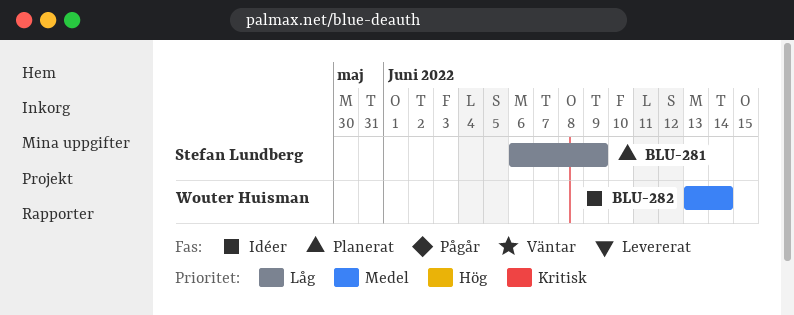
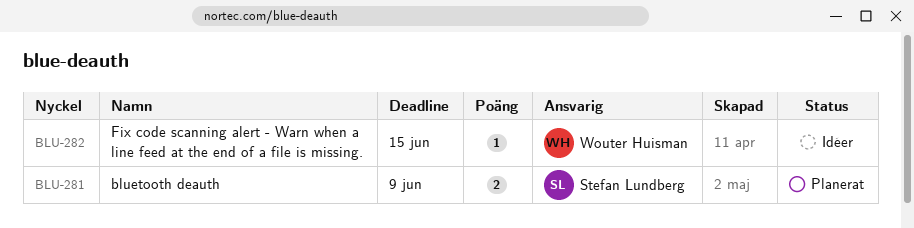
BLU-282, due: Jun 14 -> Jun 15

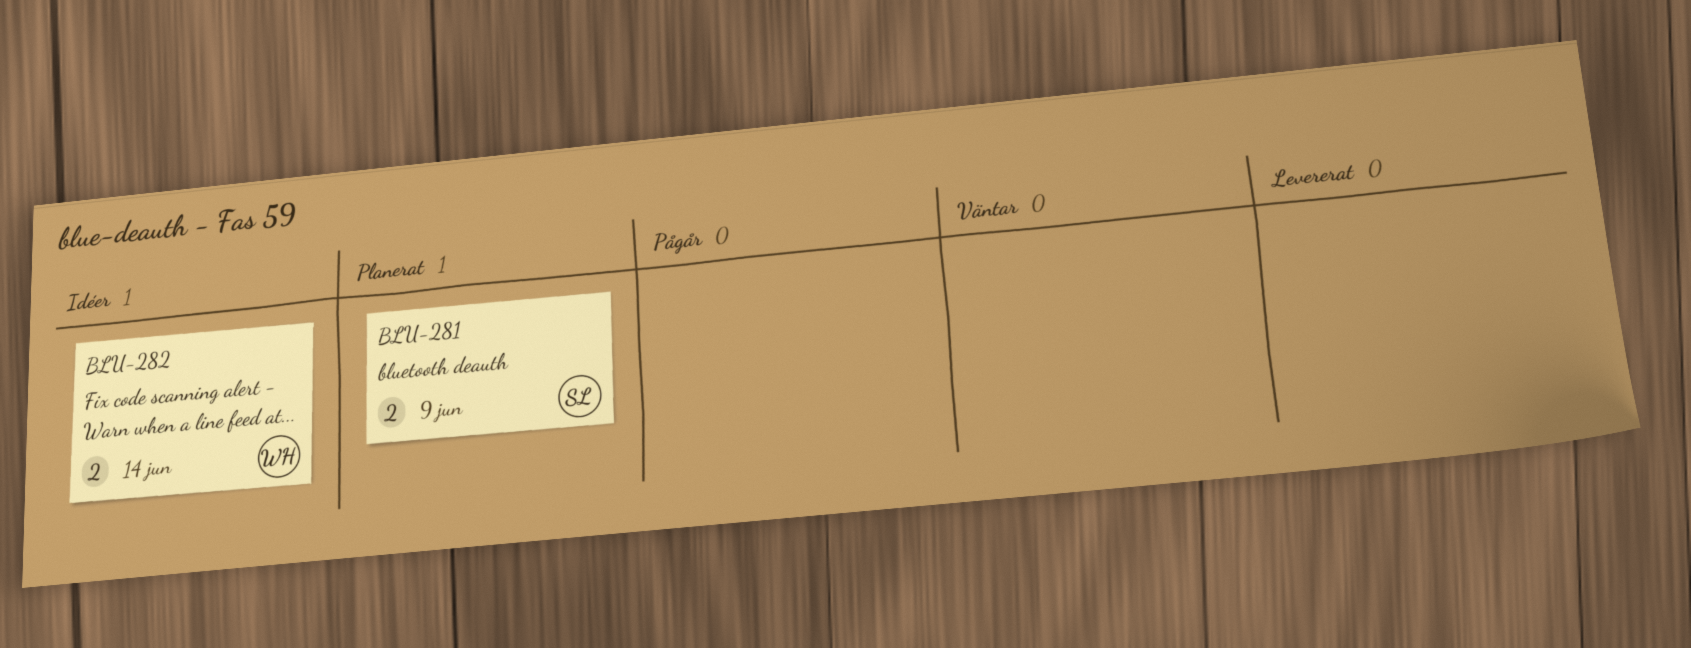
BLU-282, estimate: 1 -> 2
BLU-282, due: Jun 15 -> Jun 14

